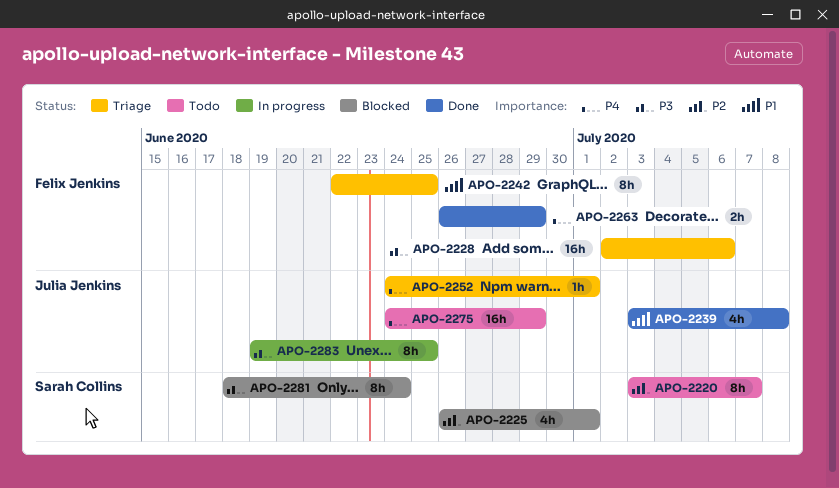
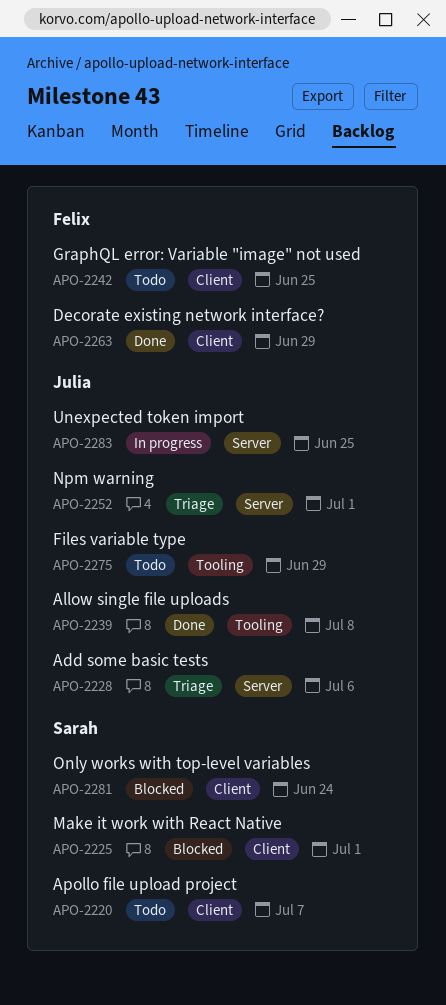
APO-2228, owner: Felix Jenkins -> Julia Jenkins
APO-2242, status: Triage -> Todo

